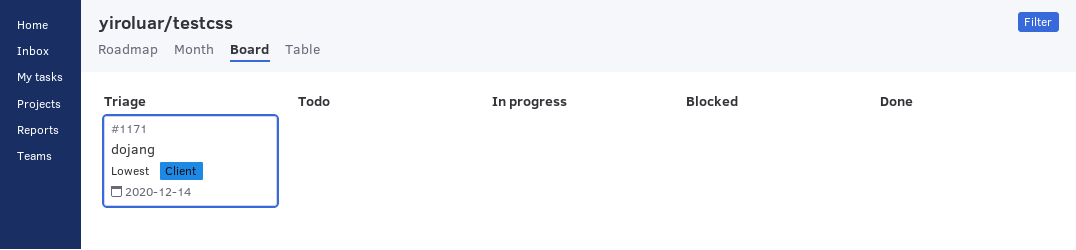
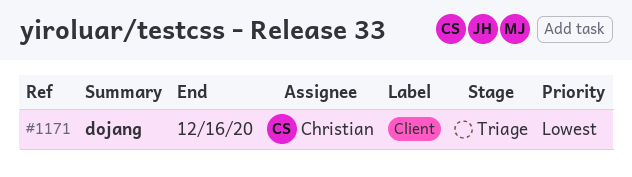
#1171, due: Dec 14 -> Dec 16

